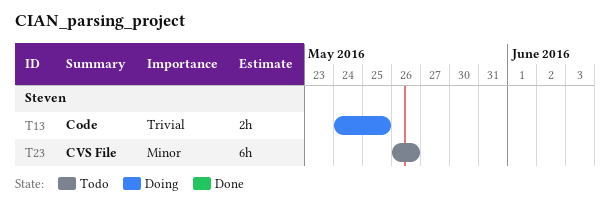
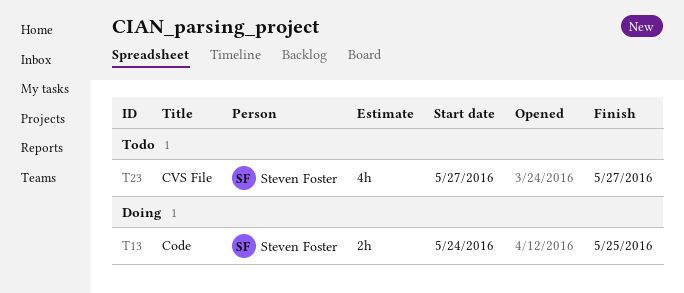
T23, estimate: 6h -> 4h
T23, start: May 26 -> May 27
T23, due: May 26 -> May 27

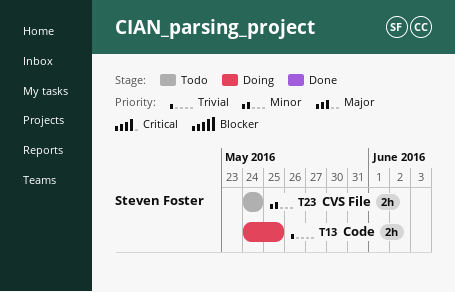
T23, estimate: 4h -> 2h
T23, start: May 27 -> May 24
T23, due: May 27 -> May 24

